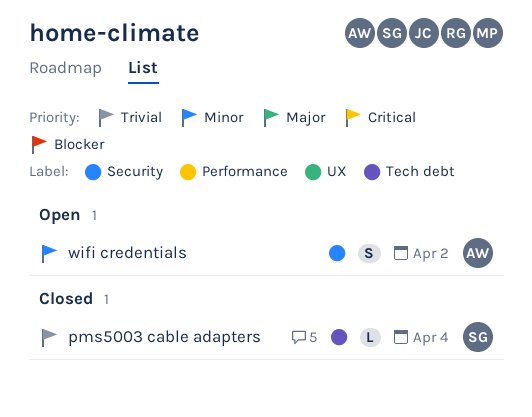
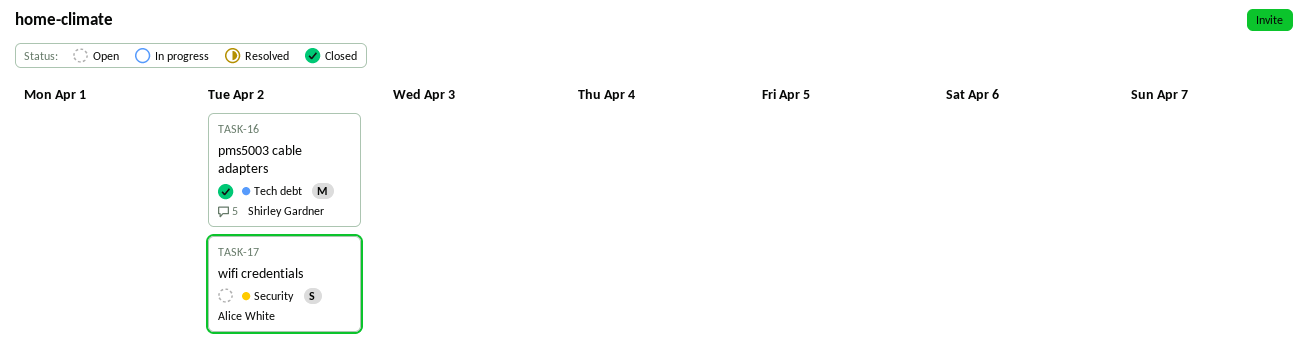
pms5003 cable adapters, estimate: L -> M
pms5003 cable adapters, due: Apr 4 -> Apr 2

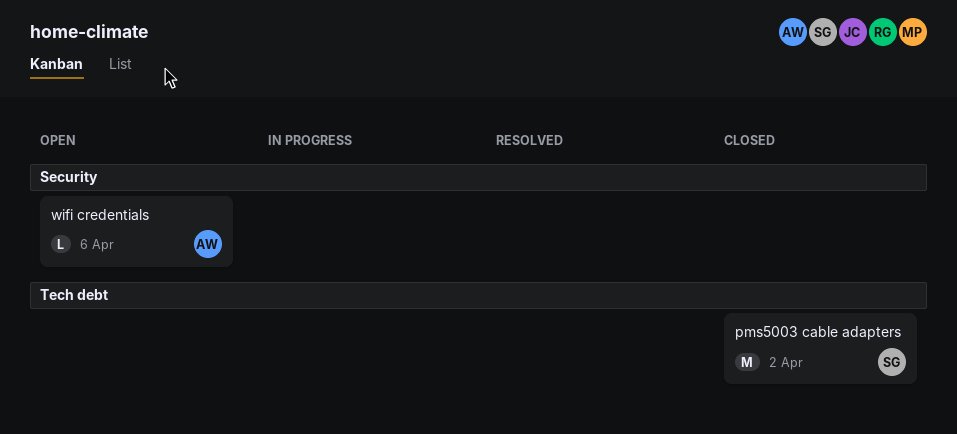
wifi credentials, estimate: S -> L
wifi credentials, due: Apr 2 -> Apr 6

